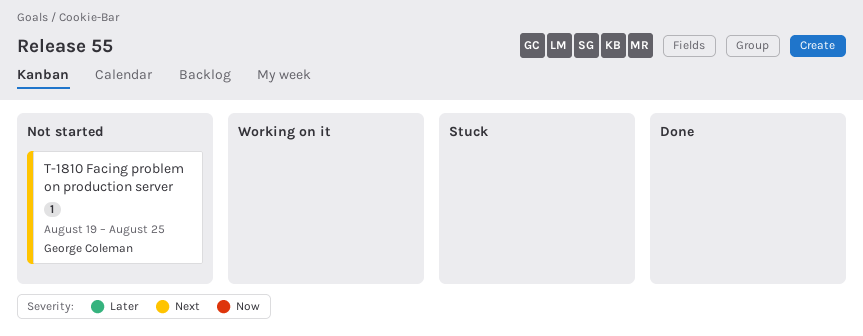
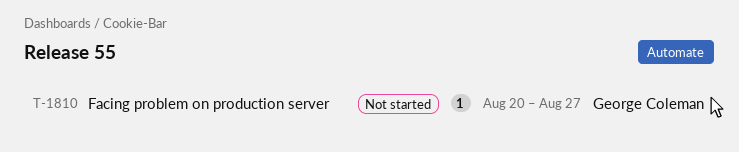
T-1810, start: Aug 19 -> Aug 20
T-1810, due: Aug 25 -> Aug 27

